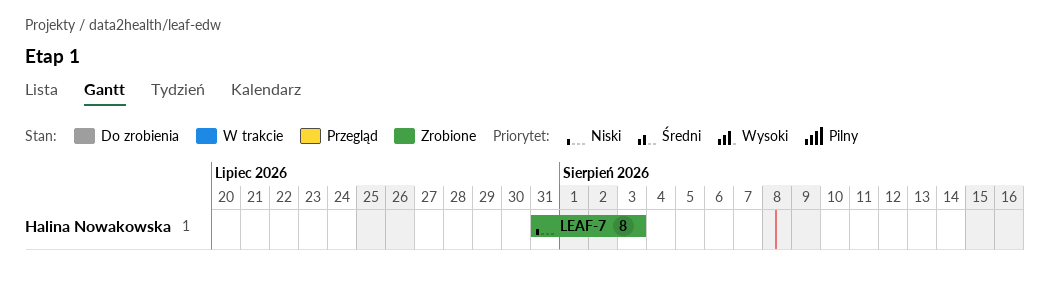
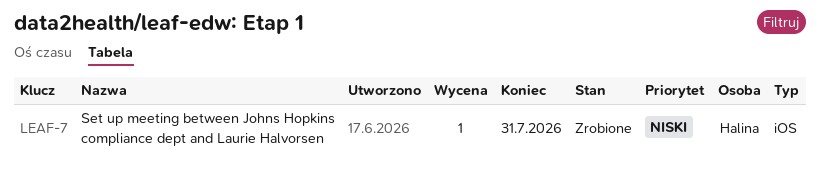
LEAF-7, estimate: 8 -> 1
LEAF-7, due: Aug 3 -> Jul 31

